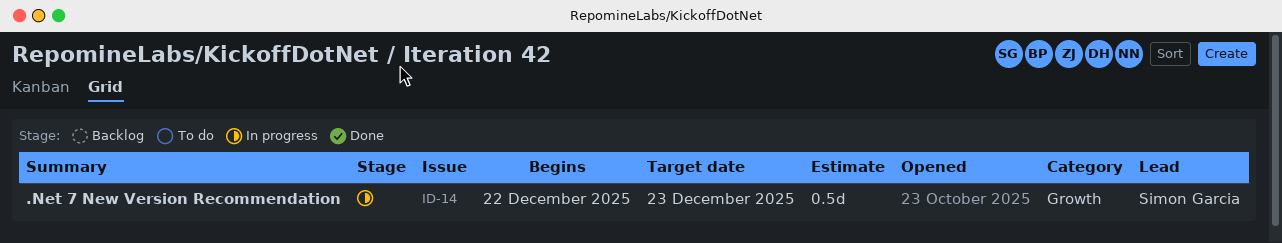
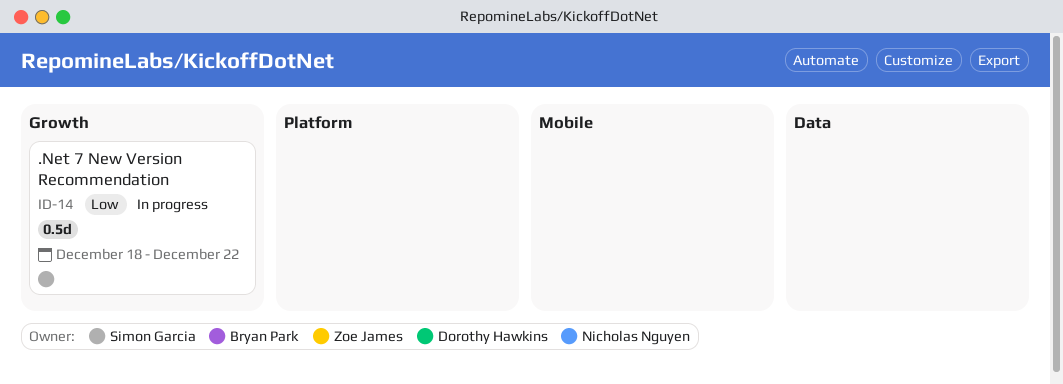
ID-14, start: Dec 22 -> Dec 18
ID-14, due: Dec 23 -> Dec 22

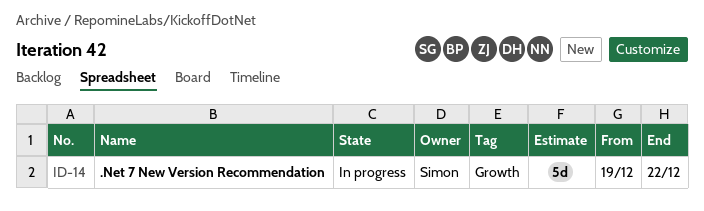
ID-14, estimate: 0.5d -> 5d
ID-14, start: Dec 18 -> Dec 19

